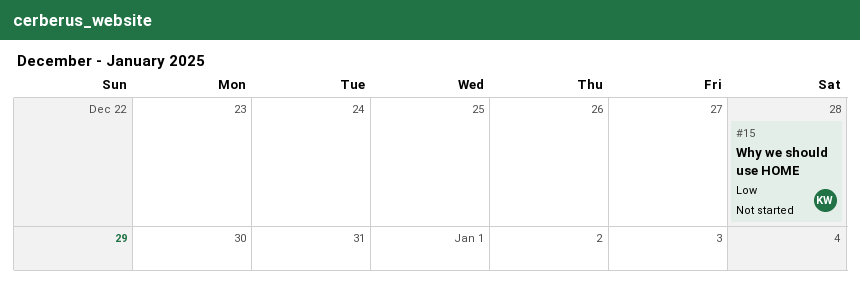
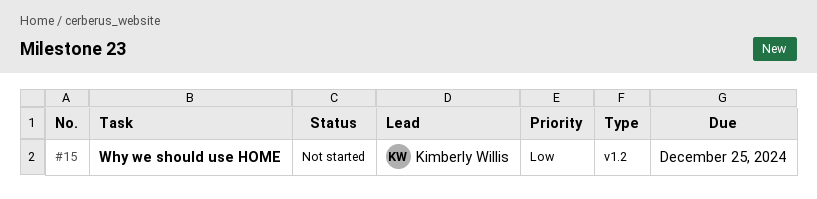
#15, due: Dec 28 -> Dec 25

